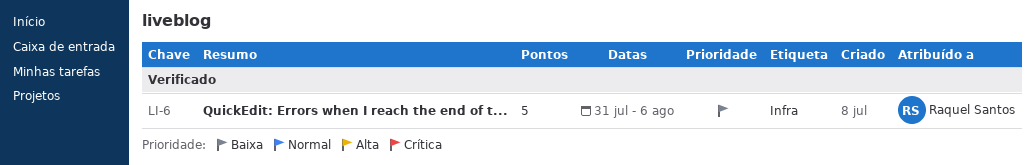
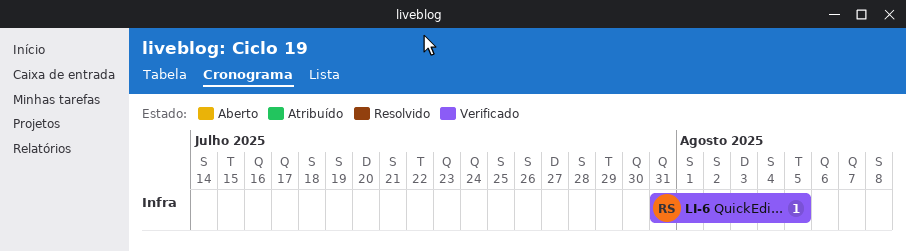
LI-6, estimate: 5 -> 1
LI-6, due: Aug 6 -> Aug 5

